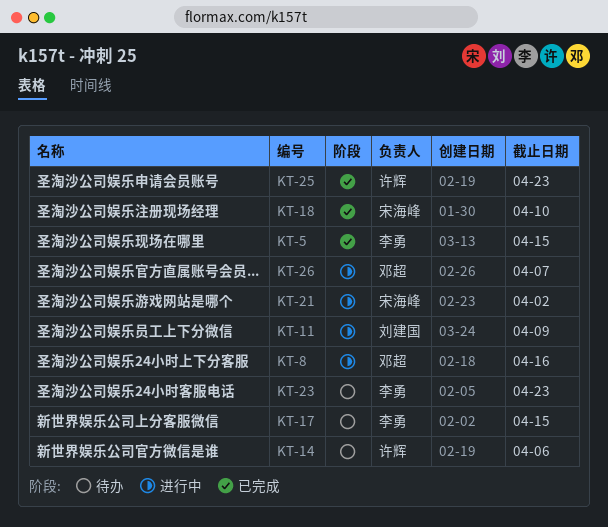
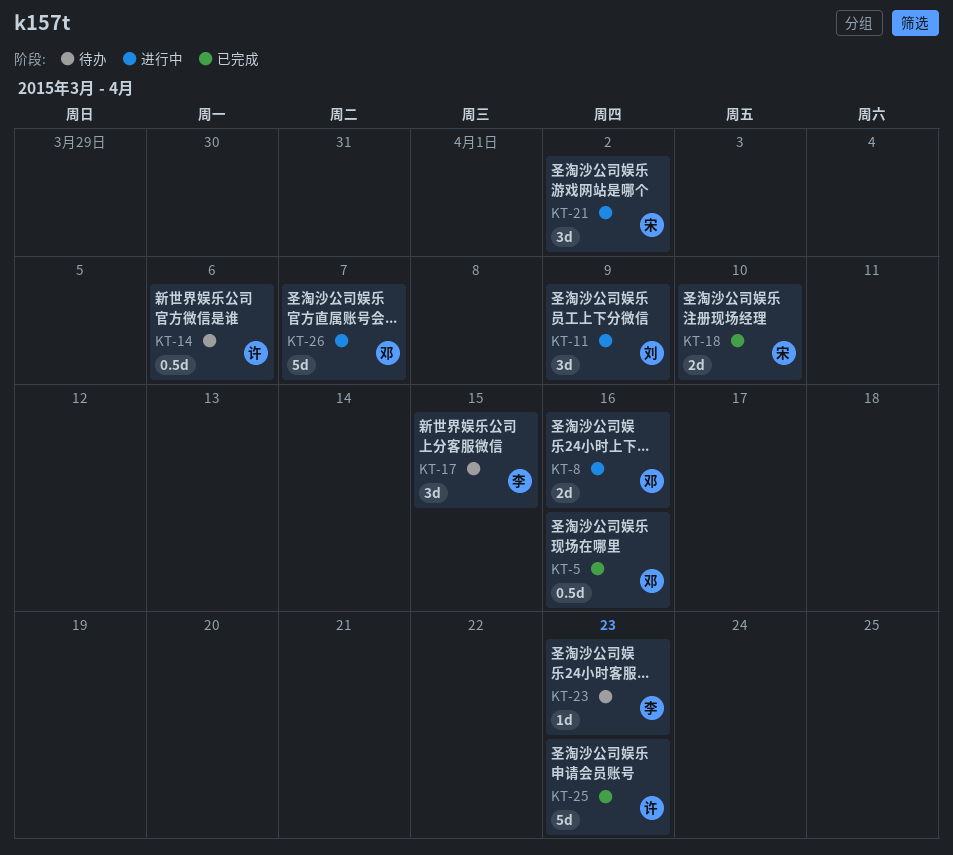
KT-5, owner: 李勇 -> 邓超
KT-5, due: Apr 15 -> Apr 16

